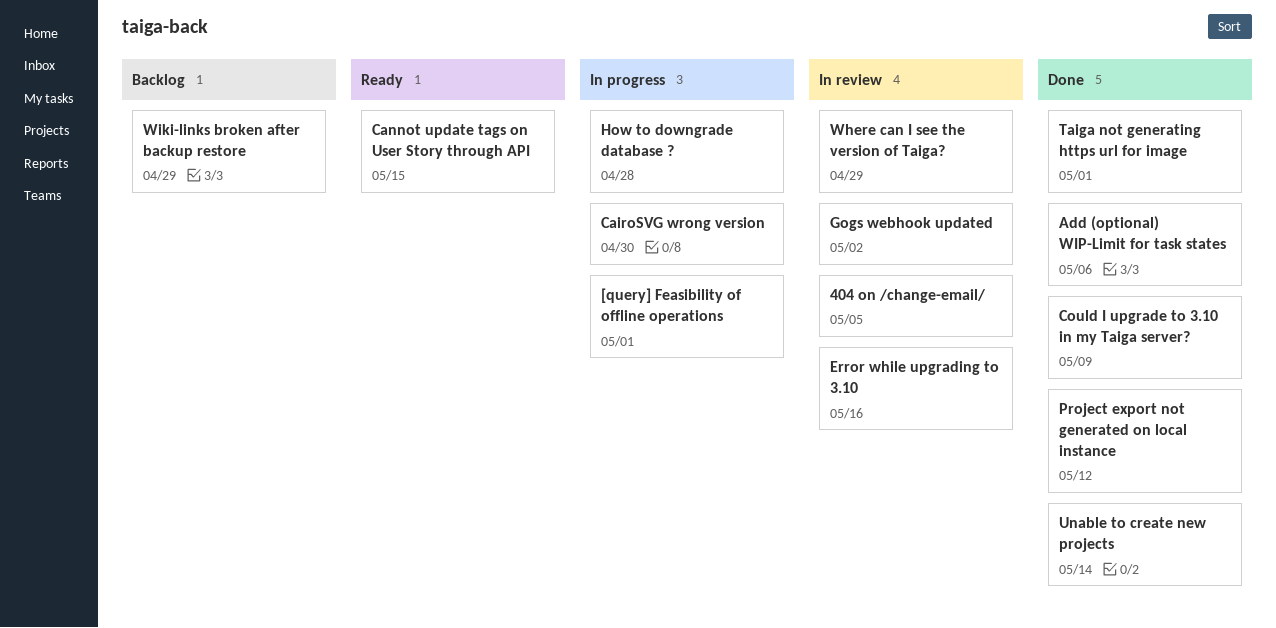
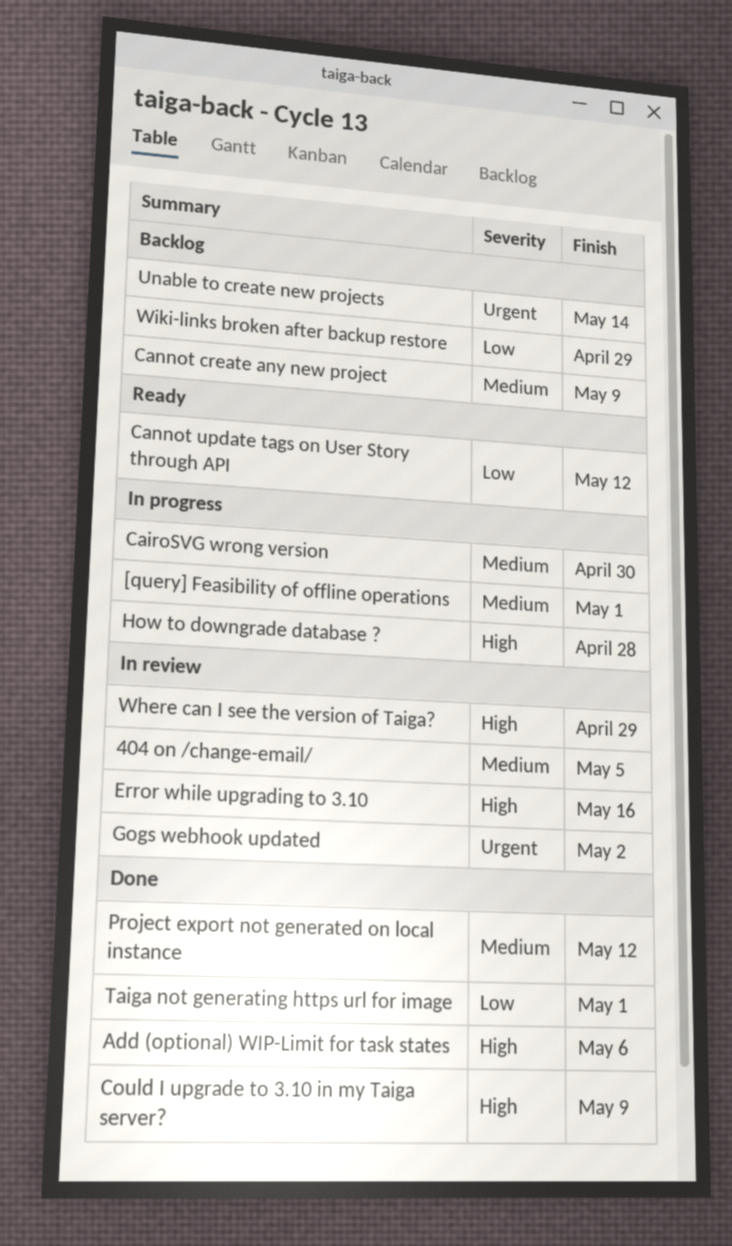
Cannot create any new project: none -> present
Cannot update tags on User Story through API, due: May 15 -> May 12
Unable to create new projects, status: Done -> Backlog

